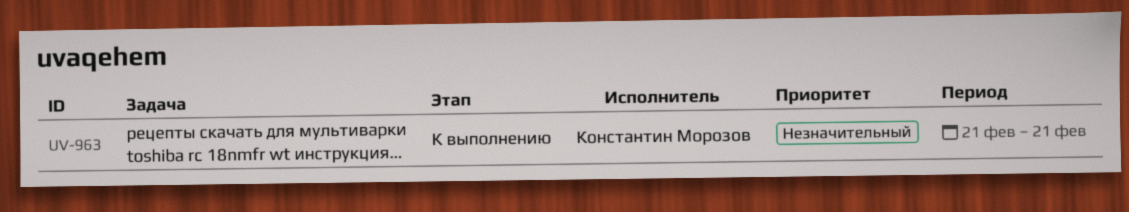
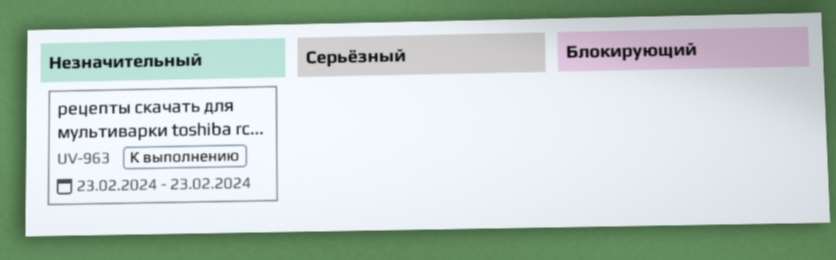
UV-963, start: Feb 21 -> Feb 23
UV-963, due: Feb 21 -> Feb 23

